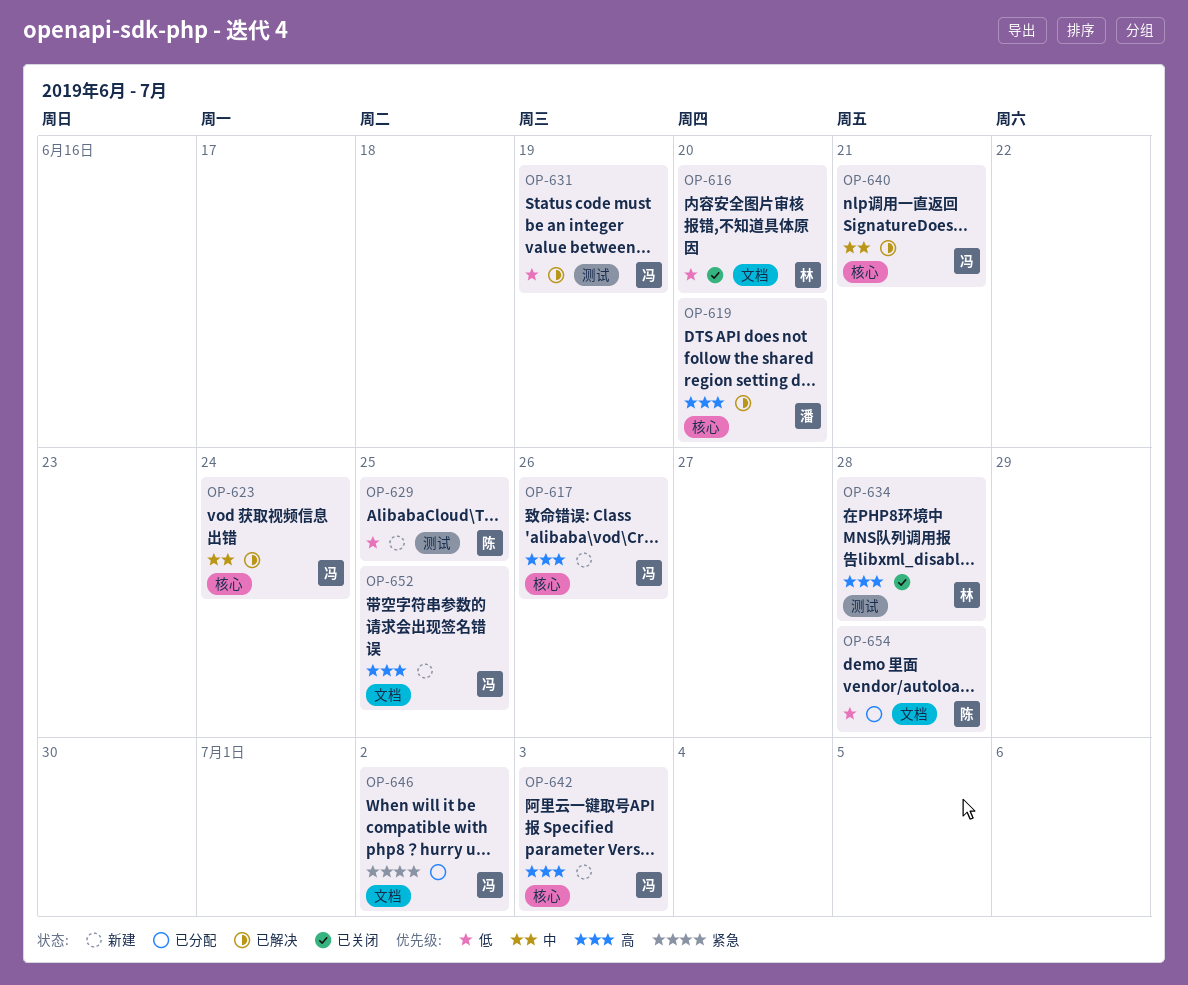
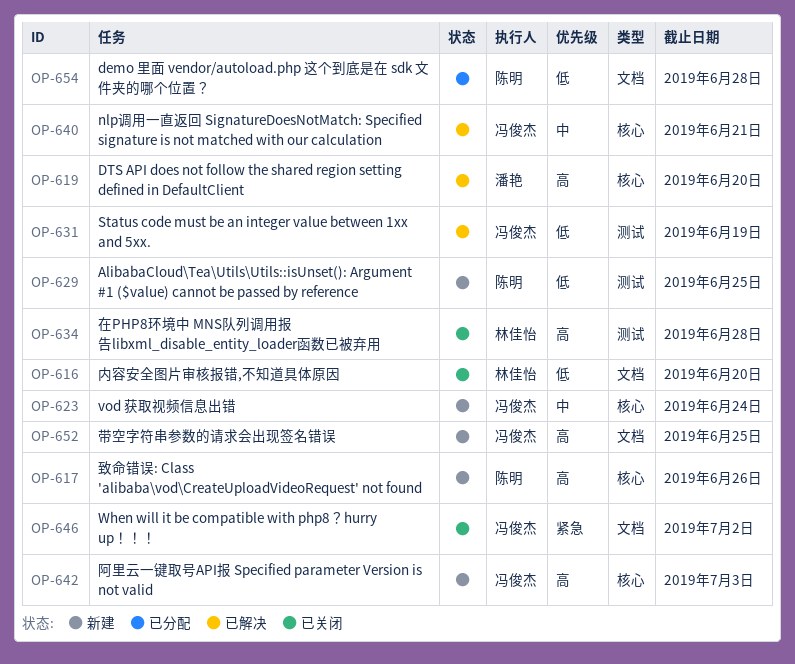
OP-617, owner: 冯俊杰 -> 陈明
OP-623, status: 已解决 -> 新建
OP-646, status: 已分配 -> 已关闭

